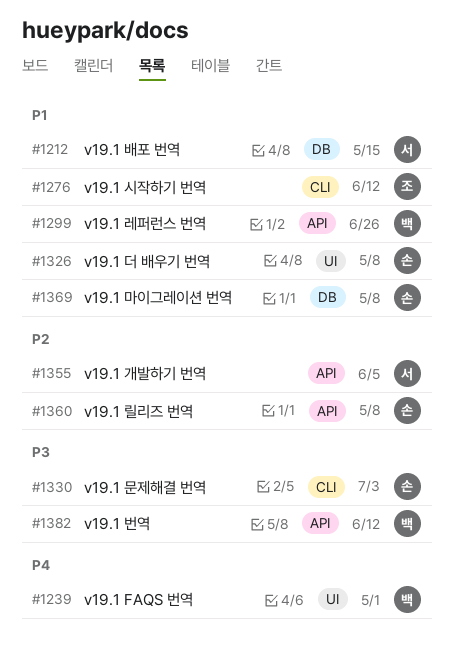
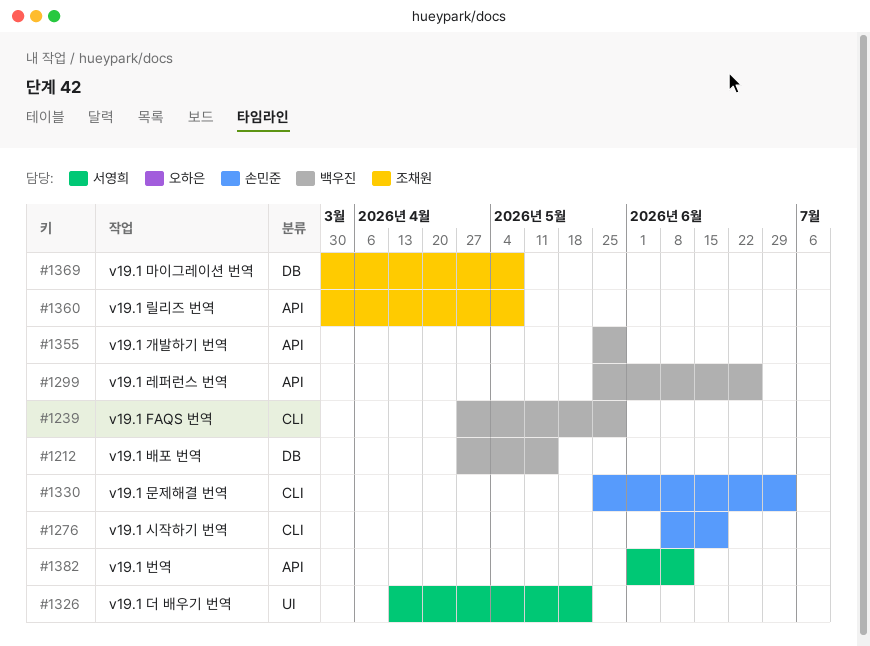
#1212, owner: 서영희 -> 백우진
#1239, label: UI -> CLI
#1239, due: May 1 -> May 29
#1276, owner: 조채원 -> 손민준
#1276, due: Jun 12 -> Jun 19
#1326, owner: 손민준 -> 서영희
#1326, due: May 8 -> May 22
#1355, owner: 서영희 -> 백우진
#1355, due: Jun 5 -> May 29
#1360, owner: 손민준 -> 조채원
#1369, owner: 손민준 -> 조채원
#1382, owner: 백우진 -> 서영희

